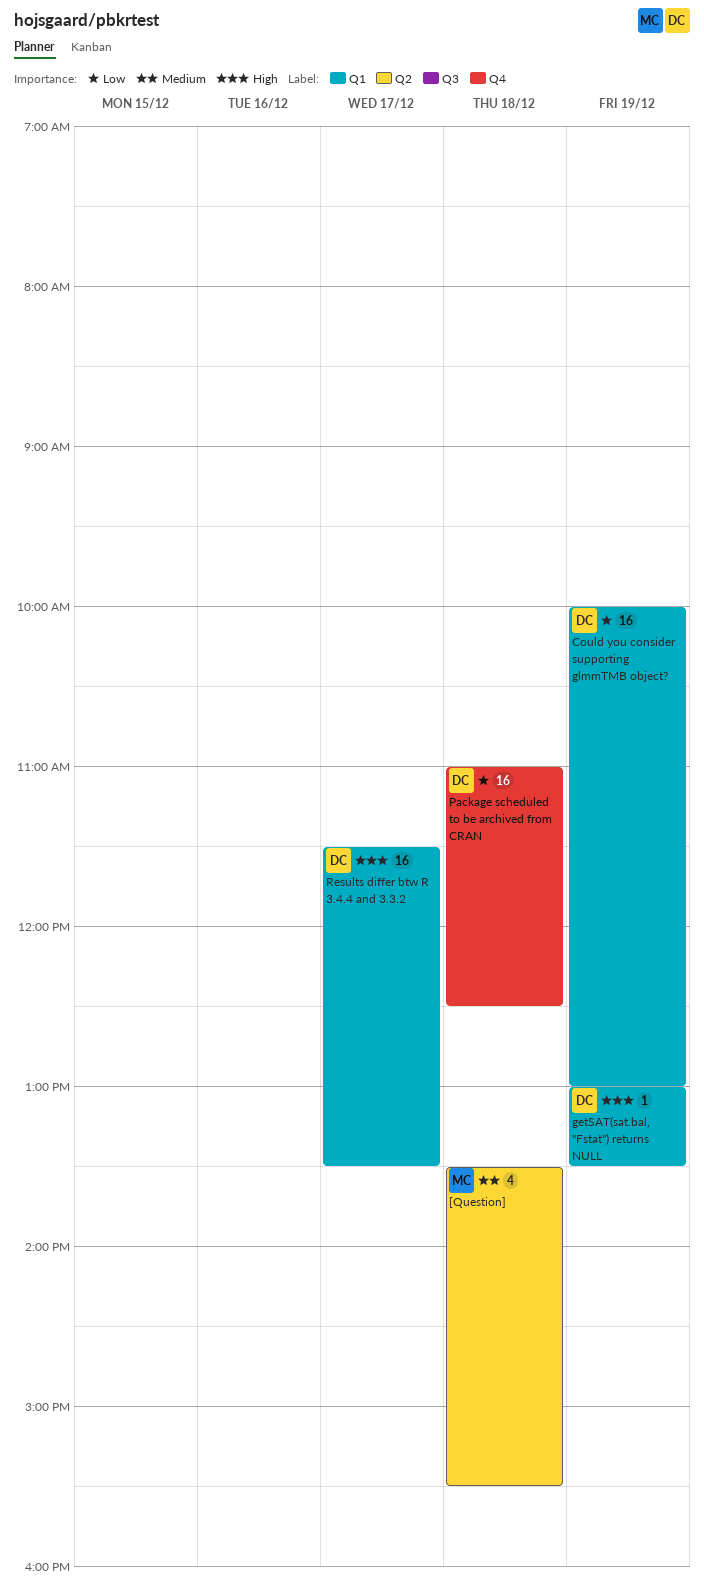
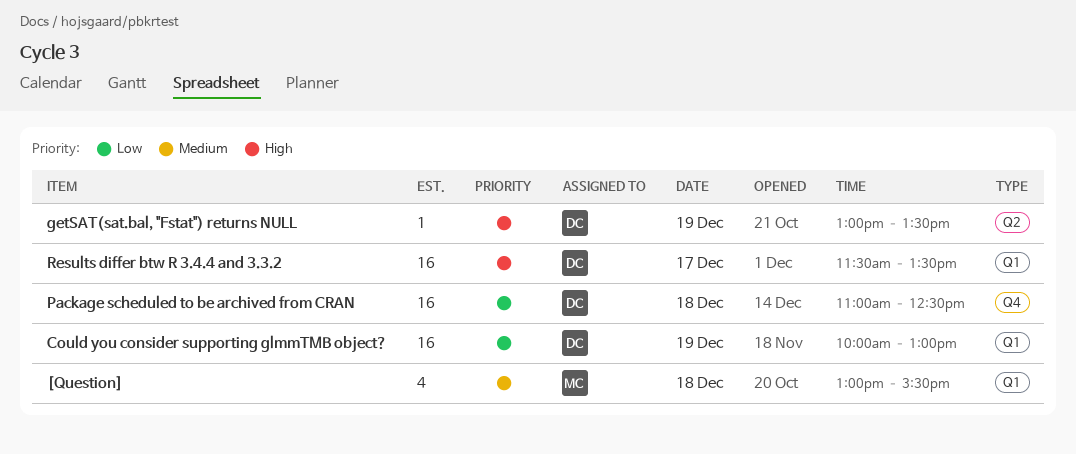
[Question], label: Q2 -> Q1
[Question], begins: 13:30 -> 13:00
getSAT(sat.bal, "Fstat") returns NULL, label: Q1 -> Q2

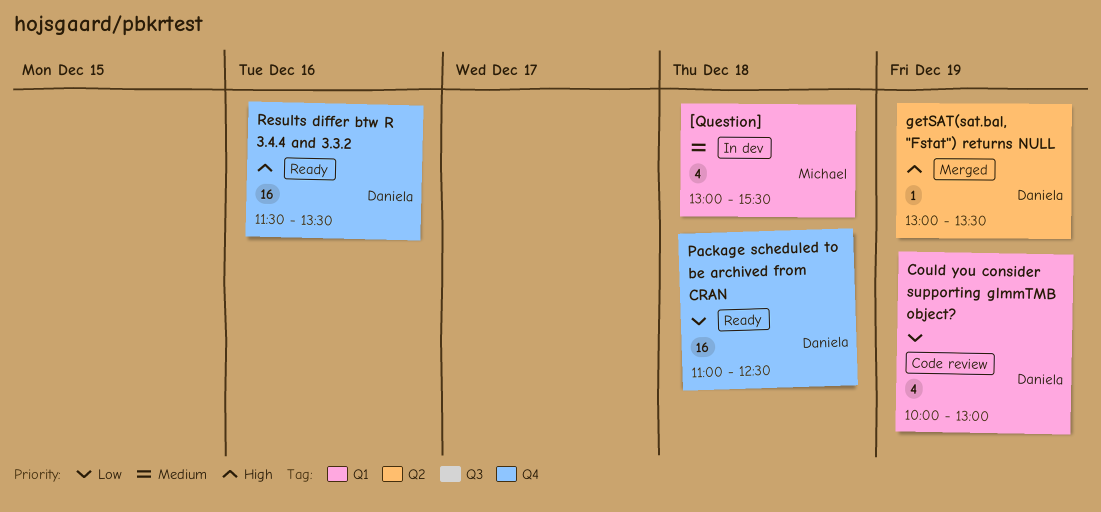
Could you consider supporting glmmTMB object?, estimate: 16 -> 4
Results differ btw R 3.4.4 and 3.3.2, label: Q1 -> Q4
Results differ btw R 3.4.4 and 3.3.2, day: Dec 17 -> Dec 16

